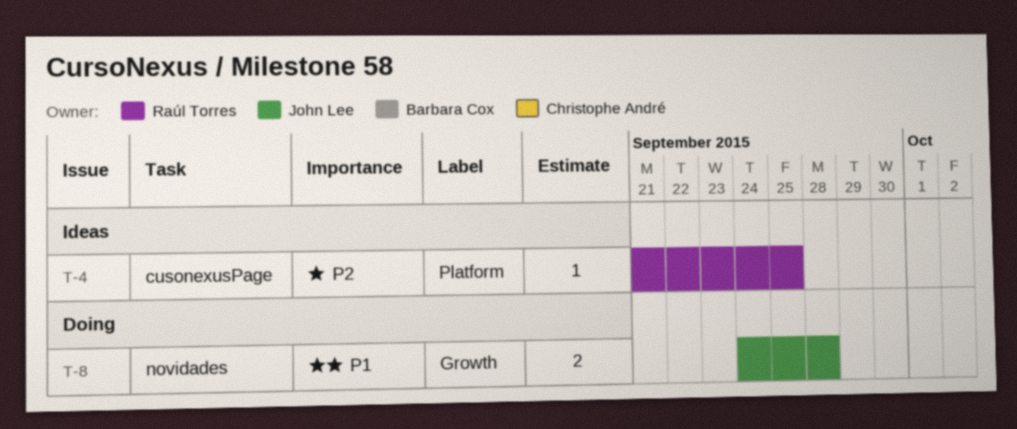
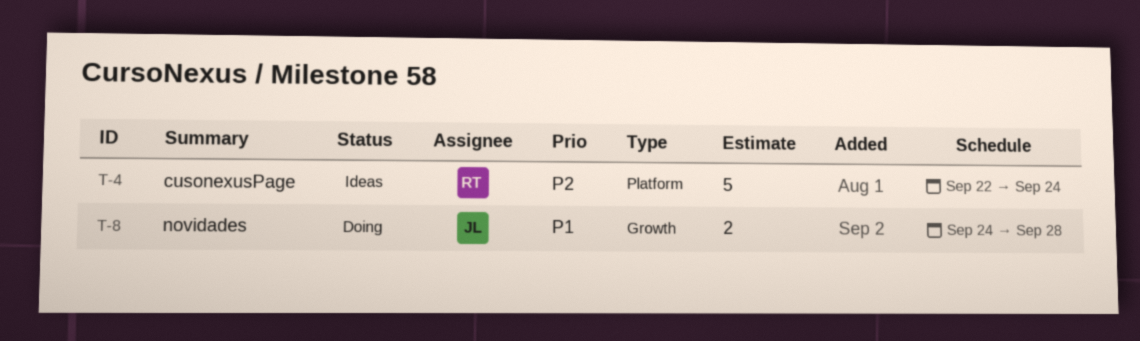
T-4, estimate: 1 -> 5
T-4, start: Sep 21 -> Sep 22
T-4, due: Sep 25 -> Sep 24

